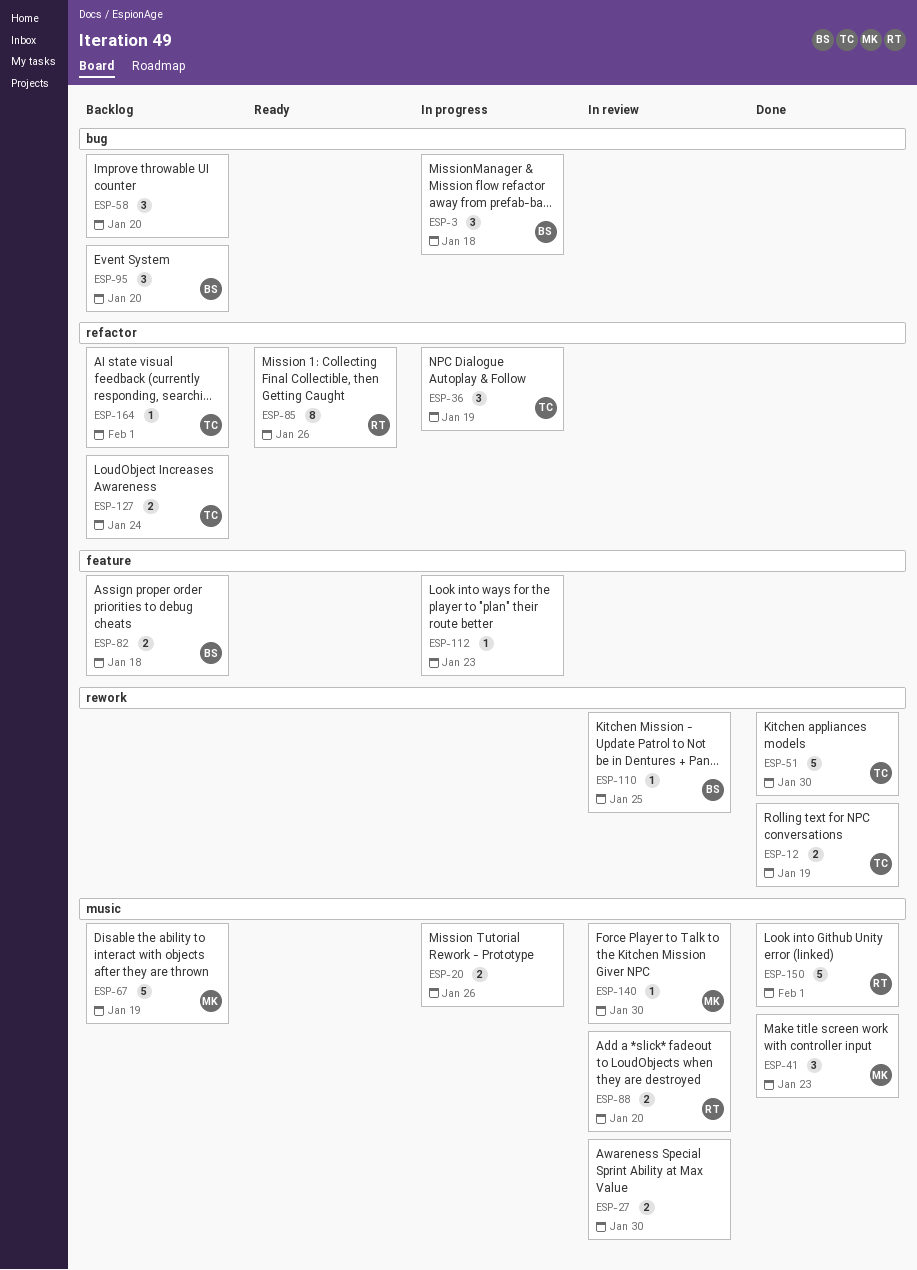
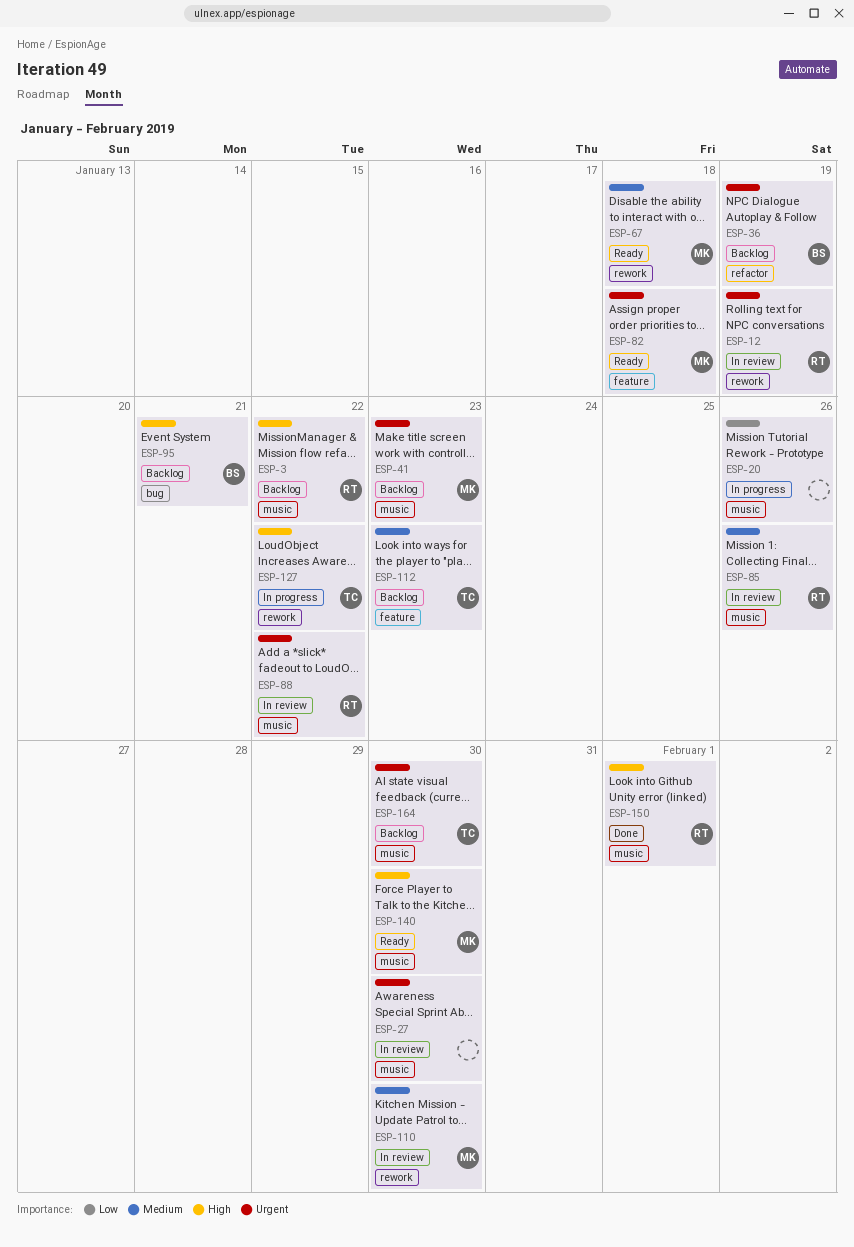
ESP-3, status: In progress -> Backlog
ESP-3, owner: BS -> RT
ESP-3, label: bug -> music
ESP-3, due: Jan 18 -> Jan 22
ESP-12, status: Done -> In review
ESP-12, owner: TC -> RT
ESP-36, status: In progress -> Backlog
ESP-36, owner: TC -> BS
ESP-41, status: Done -> Backlog
ESP-51: present -> none
ESP-58: present -> none
ESP-67, status: Backlog -> Ready
ESP-67, label: music -> rework
ESP-67, due: Jan 19 -> Jan 18
ESP-82, status: Backlog -> Ready
ESP-82, owner: BS -> MK
ESP-85, status: Ready -> In review
ESP-85, label: refactor -> music
ESP-88, due: Jan 20 -> Jan 22
ESP-95, due: Jan 20 -> Jan 21
ESP-110, owner: BS -> MK
ESP-110, due: Jan 25 -> Jan 30
ESP-112, status: In progress -> Backlog
ESP-112, owner: none -> TC
ESP-127, status: Backlog -> In progress
ESP-127, label: refactor -> rework
ESP-127, due: Jan 24 -> Jan 22
ESP-140, status: In review -> Ready
ESP-164, label: refactor -> music
ESP-164, due: Feb 1 -> Jan 30

